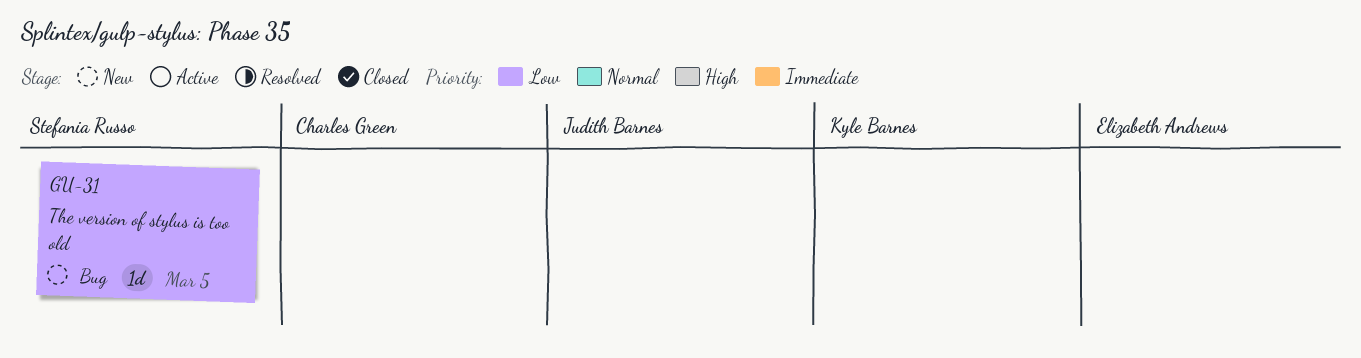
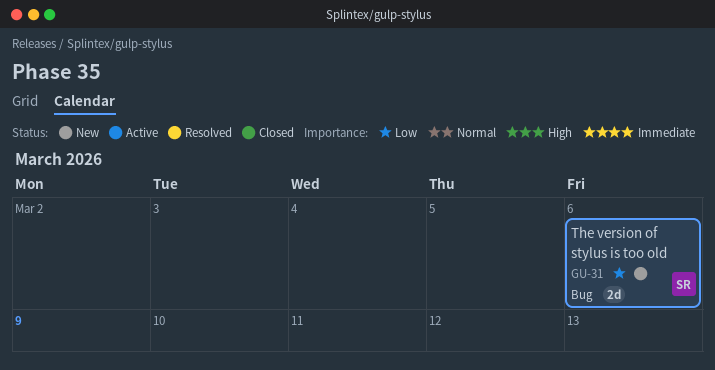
GU-31, estimate: 1d -> 2d
GU-31, due: Mar 5 -> Mar 6

